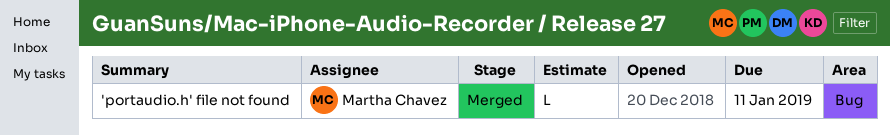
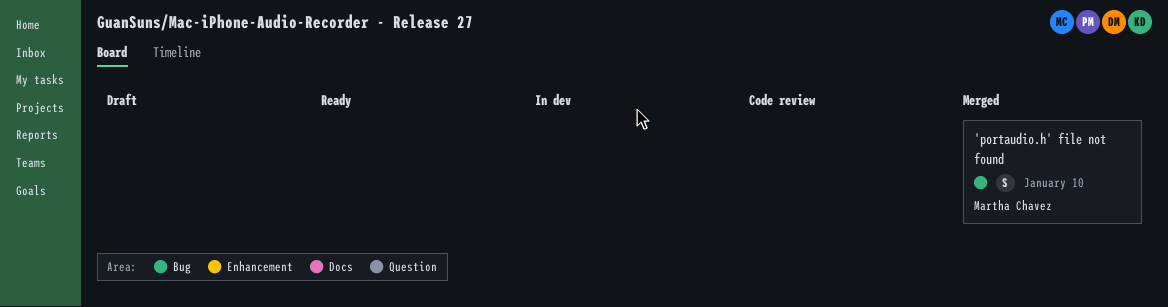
'portaudio.h' file not found, estimate: L -> S
'portaudio.h' file not found, due: Jan 11 -> Jan 10

